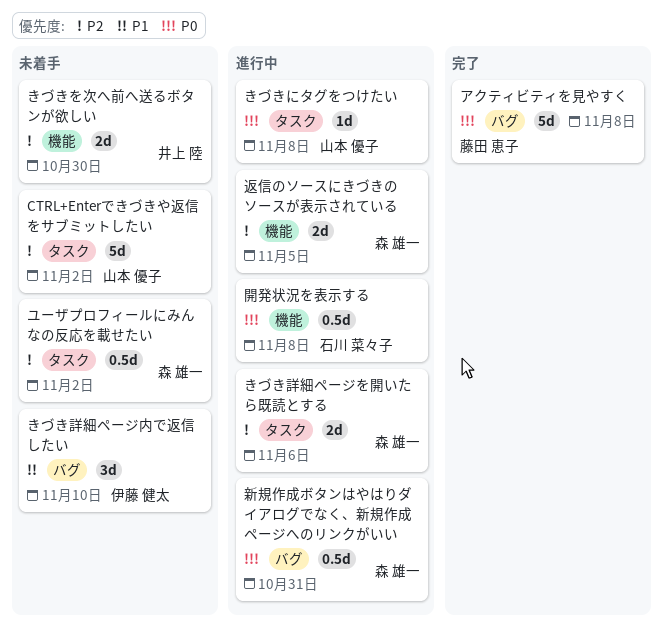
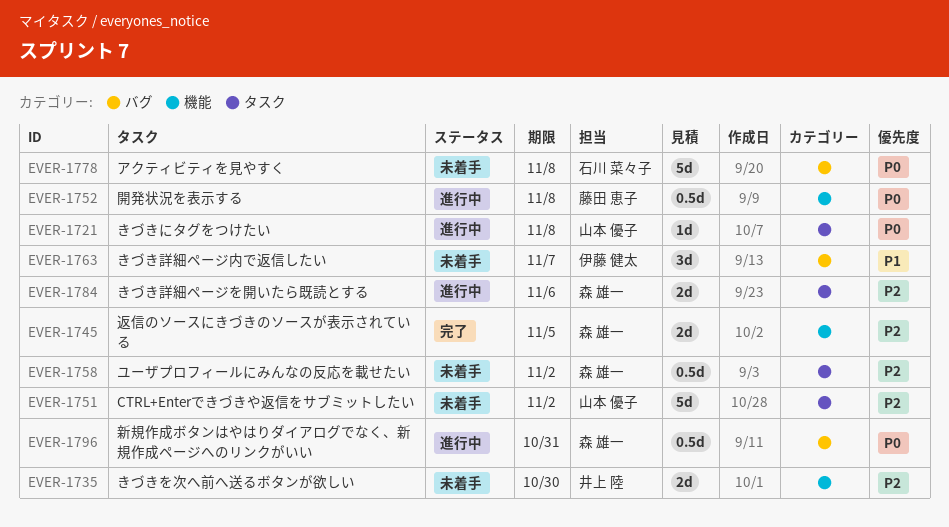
きづき詳細ページ内で返信したい, due: Nov 10 -> Nov 7
アクティビティを見やすく, status: 完了 -> 未着手
アクティビティを見やすく, owner: 藤田 恵子 -> 石川 菜々子
返信のソースにきづきのソースが表示されている, status: 進行中 -> 完了
開発状況を表示する, owner: 石川 菜々子 -> 藤田 恵子

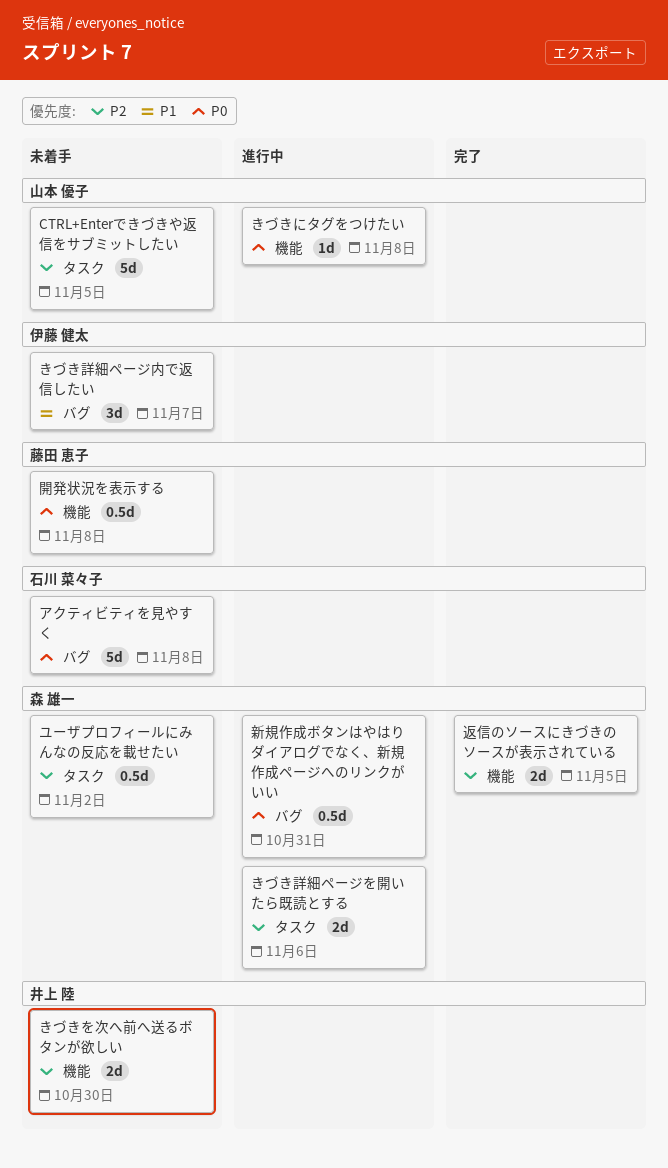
CTRL+Enterできづきや返信をサブミットしたい, due: Nov 2 -> Nov 5
きづきにタグをつけたい, label: タスク -> 機能
開発状況を表示する, status: 進行中 -> 未着手

